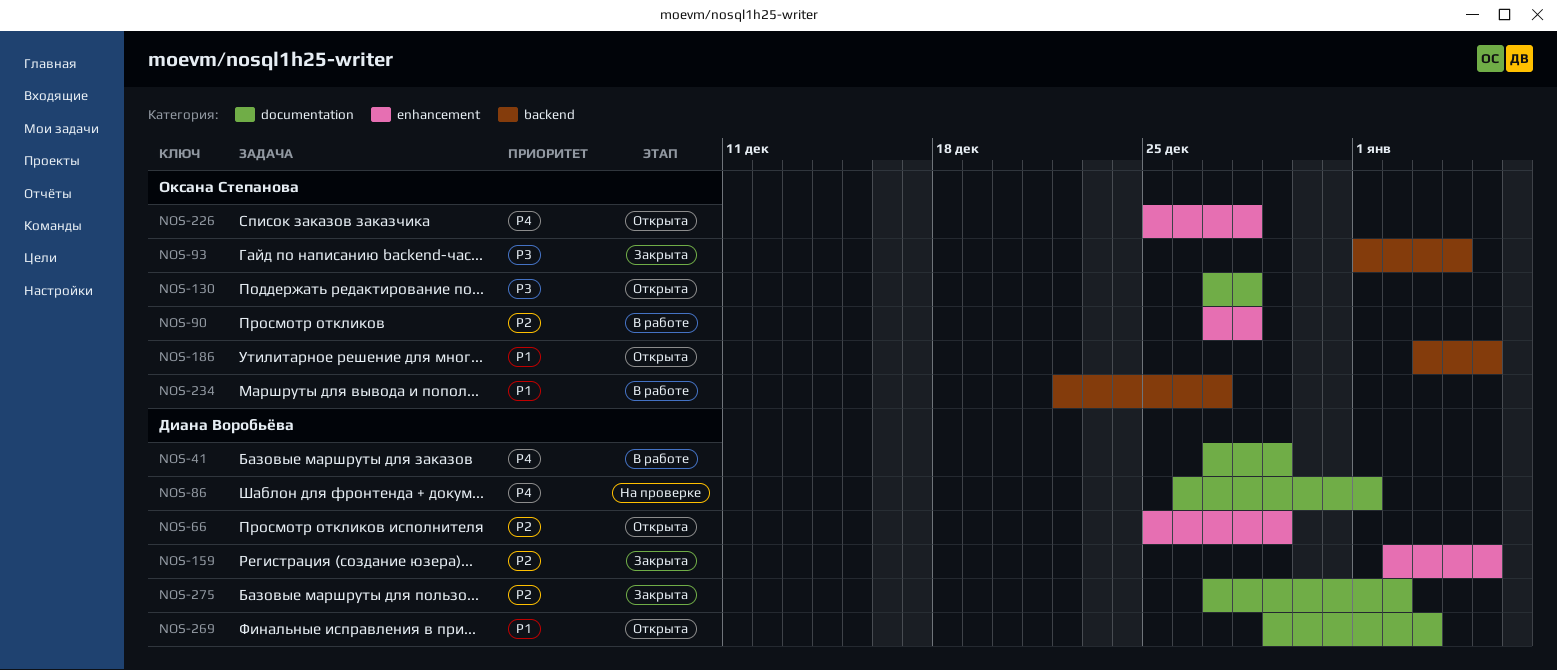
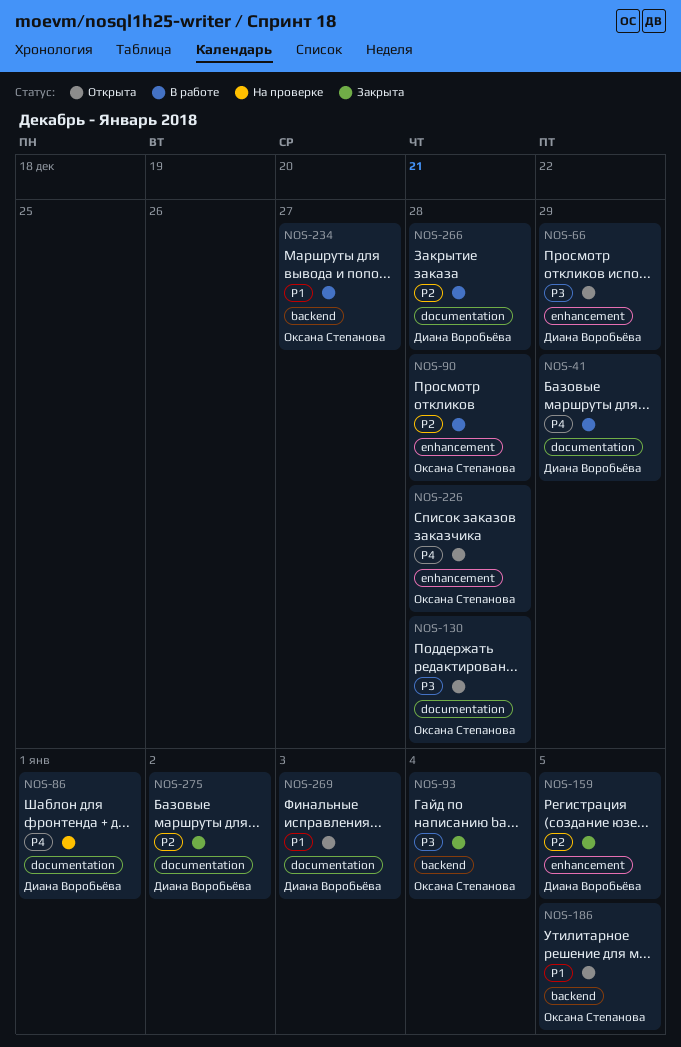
NOS-66, priority: P2 -> P3
NOS-266: none -> present

